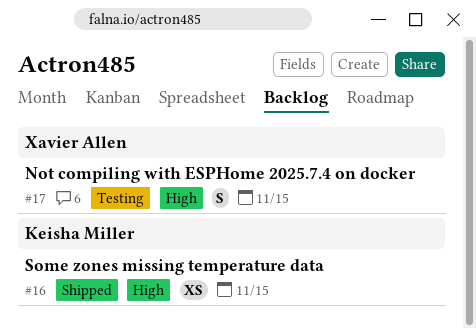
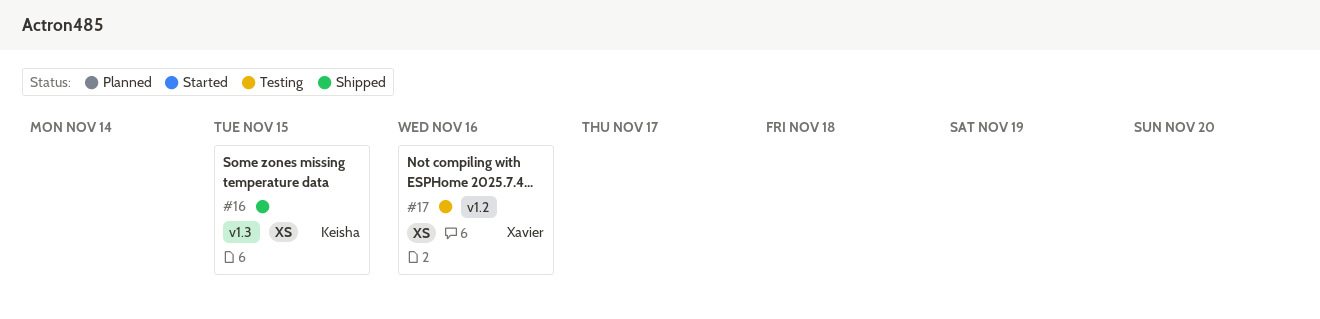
#17, estimate: S -> XS
#17, due: Nov 15 -> Nov 16

